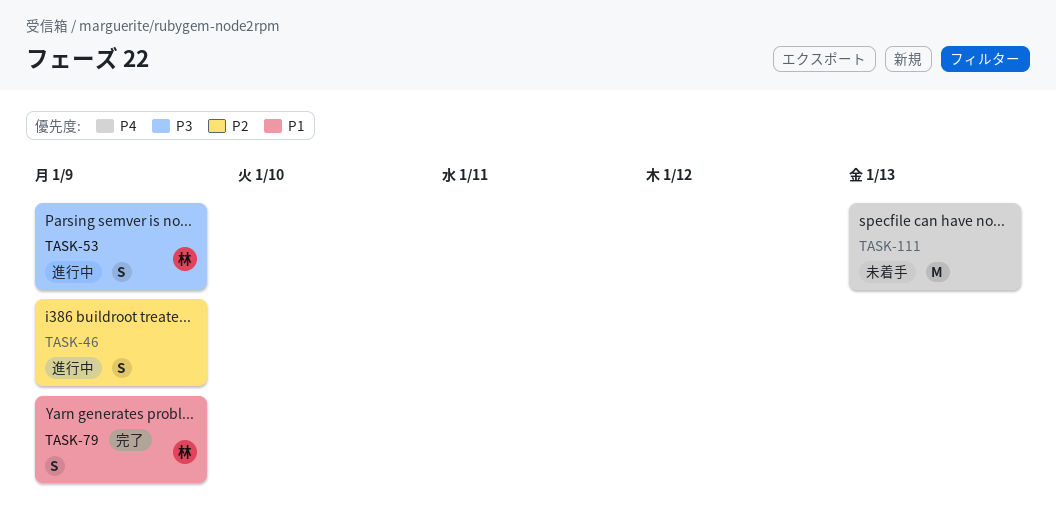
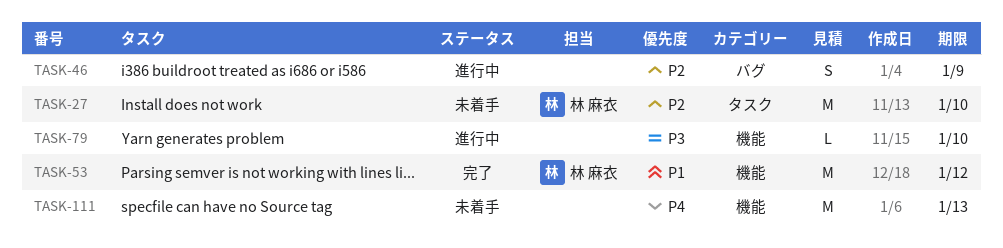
TASK-27: none -> present
TASK-53, status: 進行中 -> 完了
TASK-53, priority: P3 -> P1
TASK-53, estimate: S -> M
TASK-53, due: Jan 9 -> Jan 12
TASK-79, status: 完了 -> 進行中
TASK-79, owner: 林 麻衣 -> none
TASK-79, priority: P1 -> P3
TASK-79, estimate: S -> L
TASK-79, due: Jan 9 -> Jan 10

